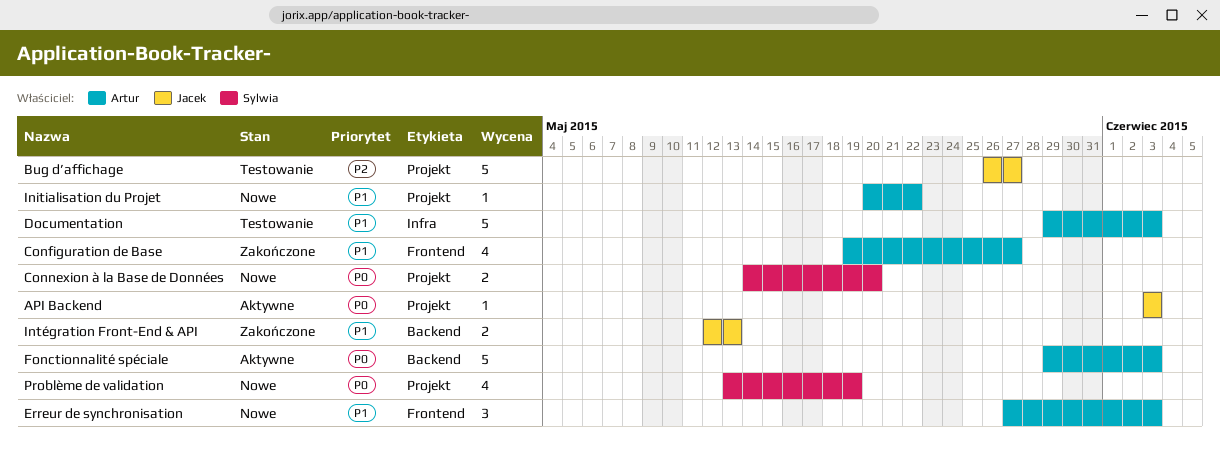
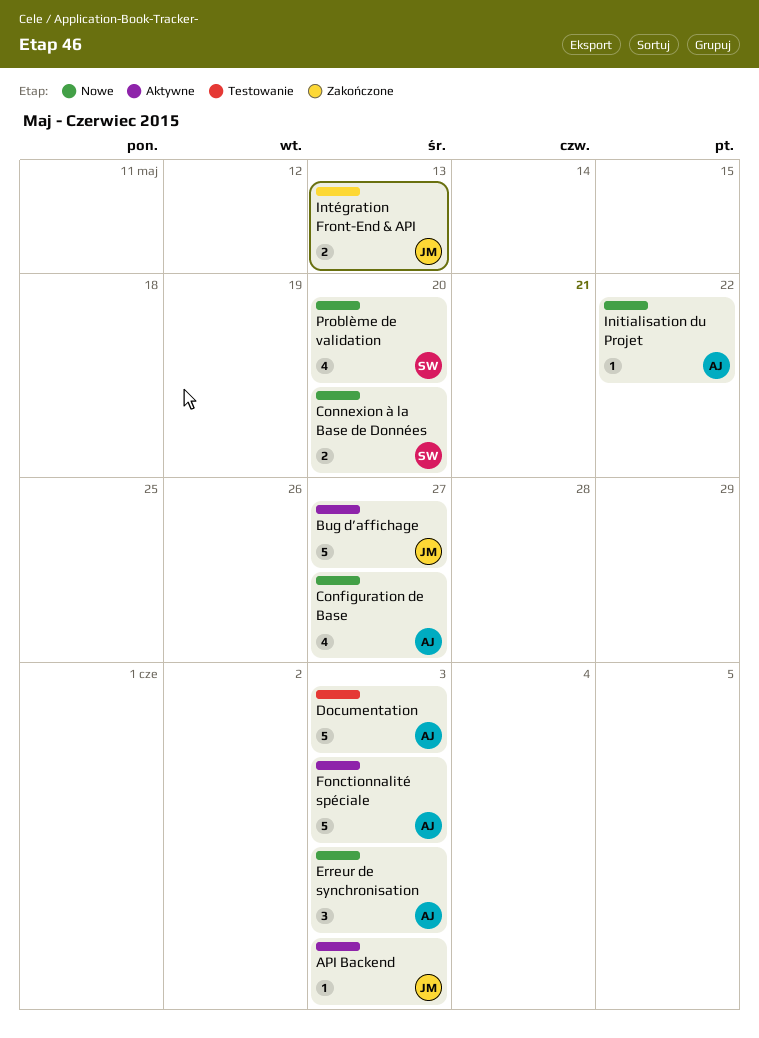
Bug d’affichage, status: Testowanie -> Aktywne
Configuration de Base, status: Zakończone -> Nowe
Problème de validation, due: May 19 -> May 20

